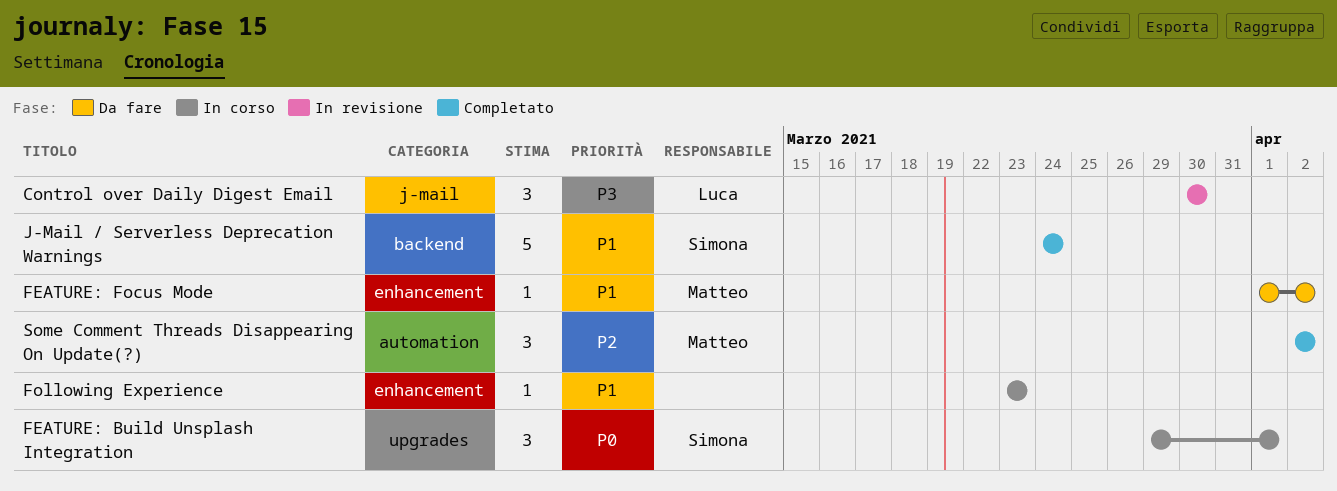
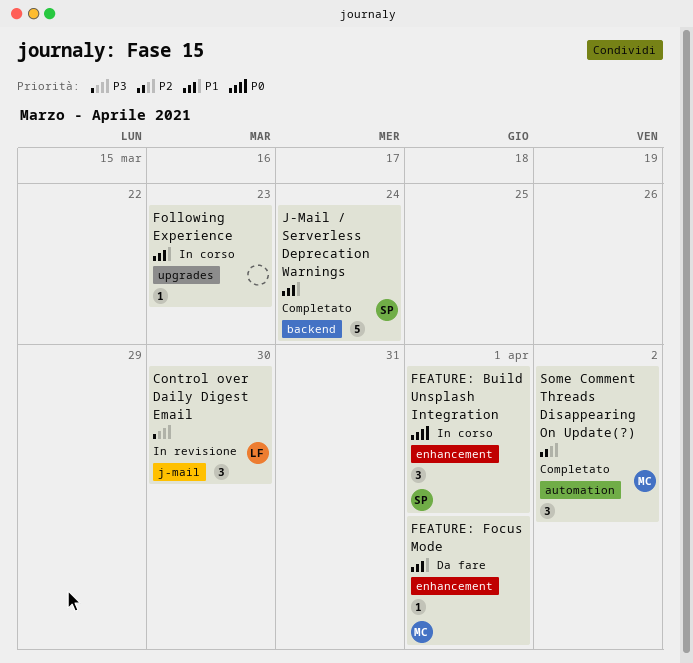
FEATURE: Build Unsplash Integration, label: upgrades -> enhancement
FEATURE: Focus Mode, due: Apr 2 -> Apr 1
Following Experience, label: enhancement -> upgrades

